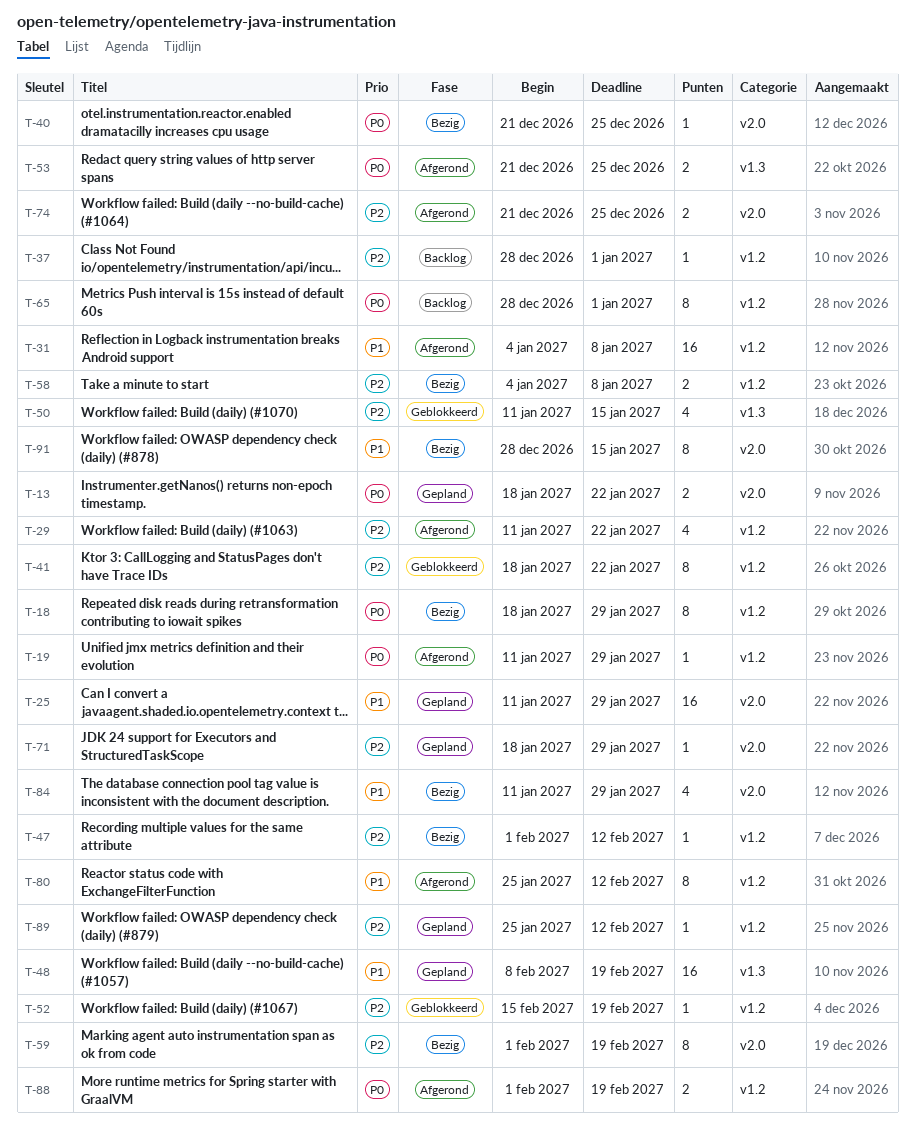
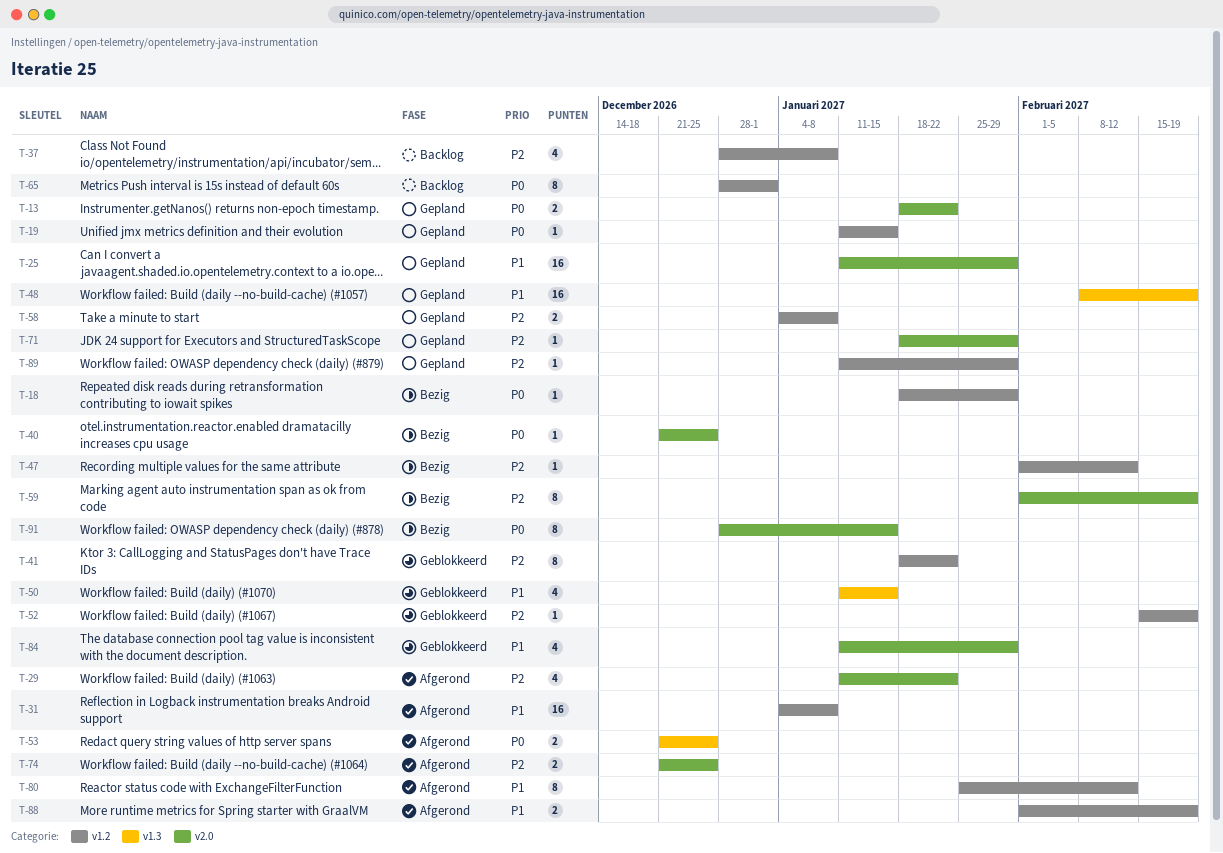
T-18, estimate: 8 -> 1
T-19, status: Afgerond -> Gepland
T-19, due: Jan 29 -> Jan 15
T-29, label: v1.2 -> v2.0
T-37, estimate: 1 -> 4
T-37, due: Jan 1 -> Jan 8
T-50, priority: P2 -> P1
T-58, status: Bezig -> Gepland
T-84, status: Bezig -> Geblokkeerd
T-88, priority: P0 -> P1
T-89, start: Jan 25 -> Jan 11
T-89, due: Feb 12 -> Jan 29
T-91, priority: P1 -> P0

